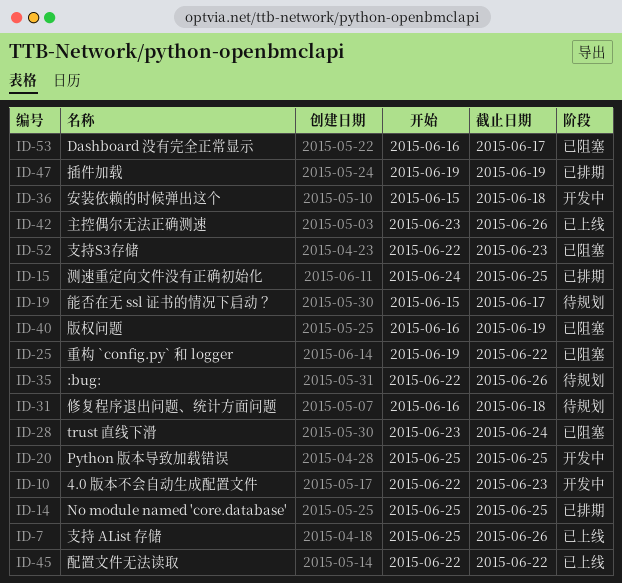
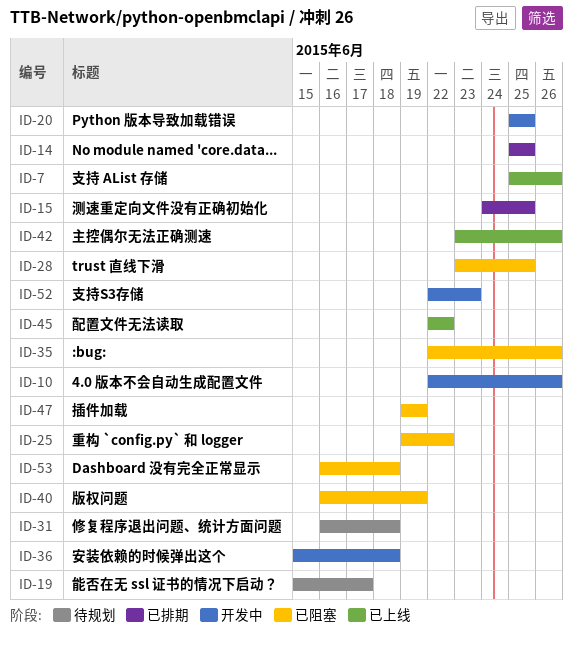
ID-10, due: Jun 23 -> Jun 26
ID-28, due: Jun 24 -> Jun 25
ID-35, status: 待规划 -> 已阻塞
ID-47, status: 已排期 -> 已阻塞
ID-52, status: 已阻塞 -> 开发中
ID-53, due: Jun 17 -> Jun 18

